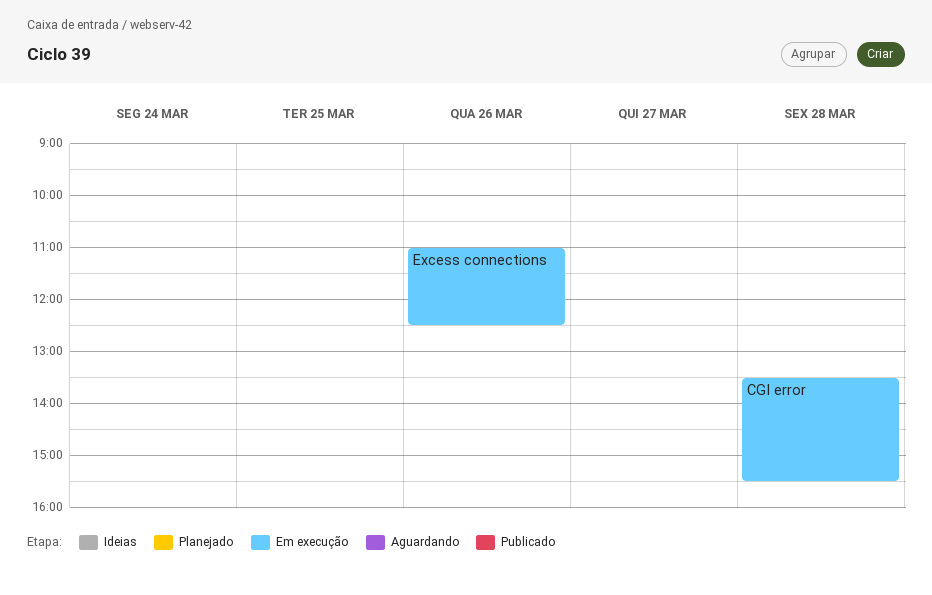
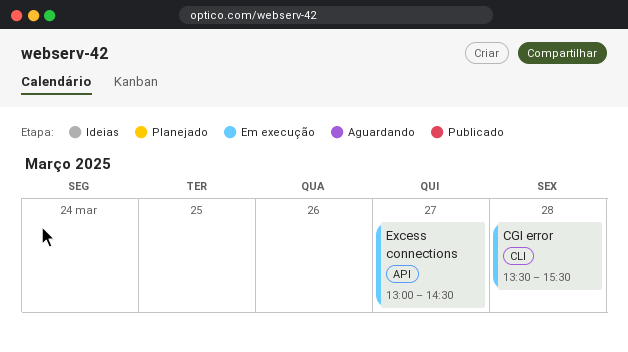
Excess connections, day: Mar 26 -> Mar 27
Excess connections, begins: 11:00 -> 13:00
Excess connections, ends: 12:30 -> 14:30

